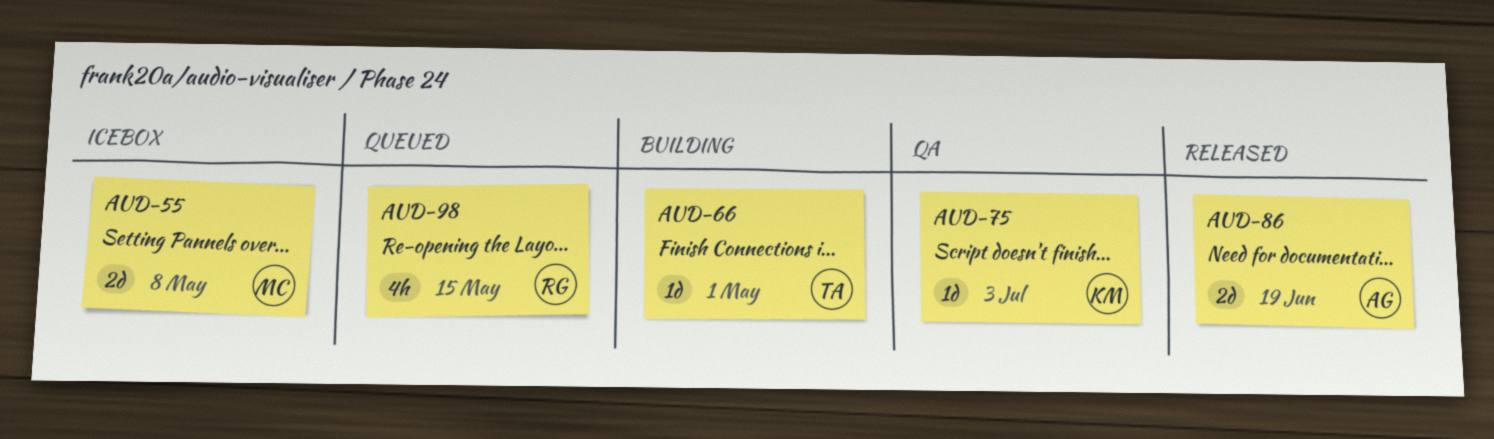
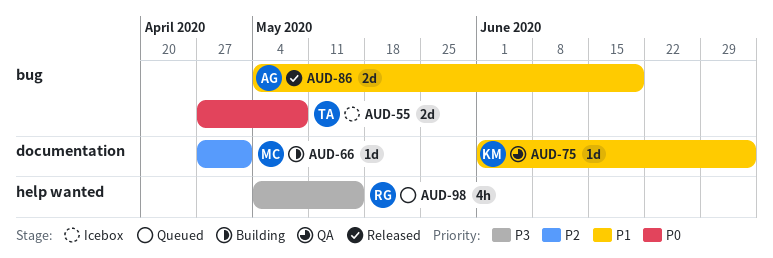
AUD-55, owner: MC -> TA
AUD-66, owner: TA -> MC

